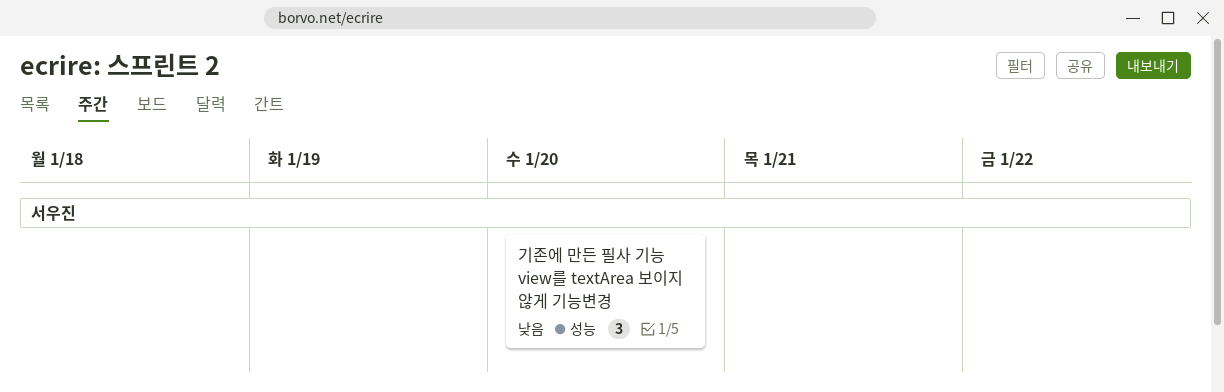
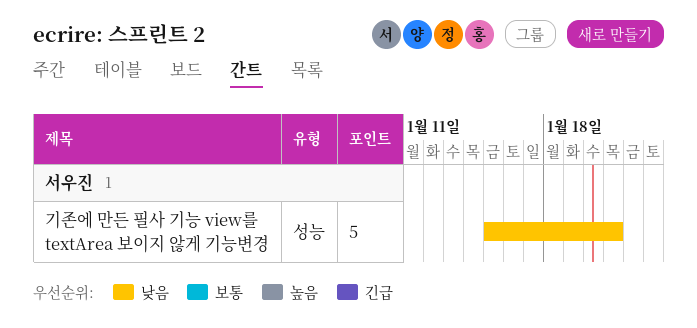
기존에 만든 필사 기능 view를 textArea 보이지 않게 기능변경, estimate: 3 -> 5
기존에 만든 필사 기능 view를 textArea 보이지 않게 기능변경, due: Jan 20 -> Jan 21

